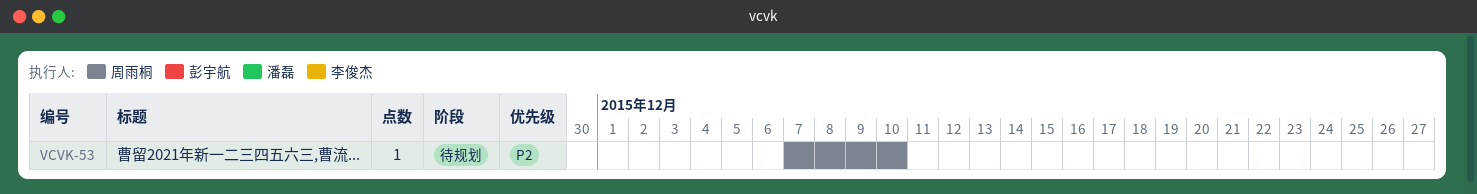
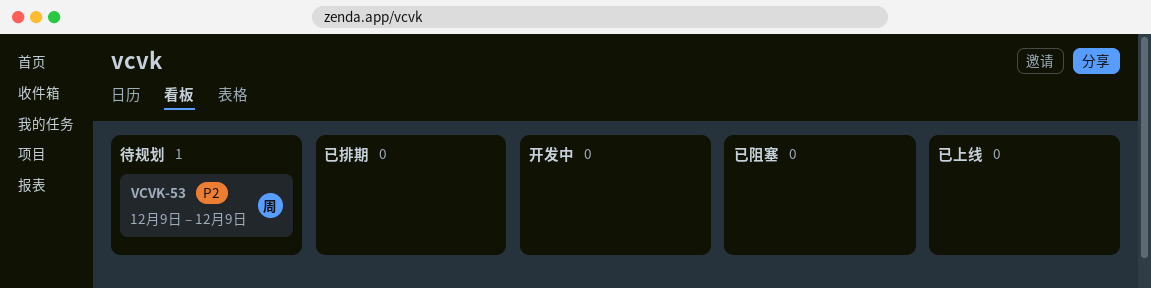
VCVK-53, start: Dec 7 -> Dec 9
VCVK-53, due: Dec 10 -> Dec 9

